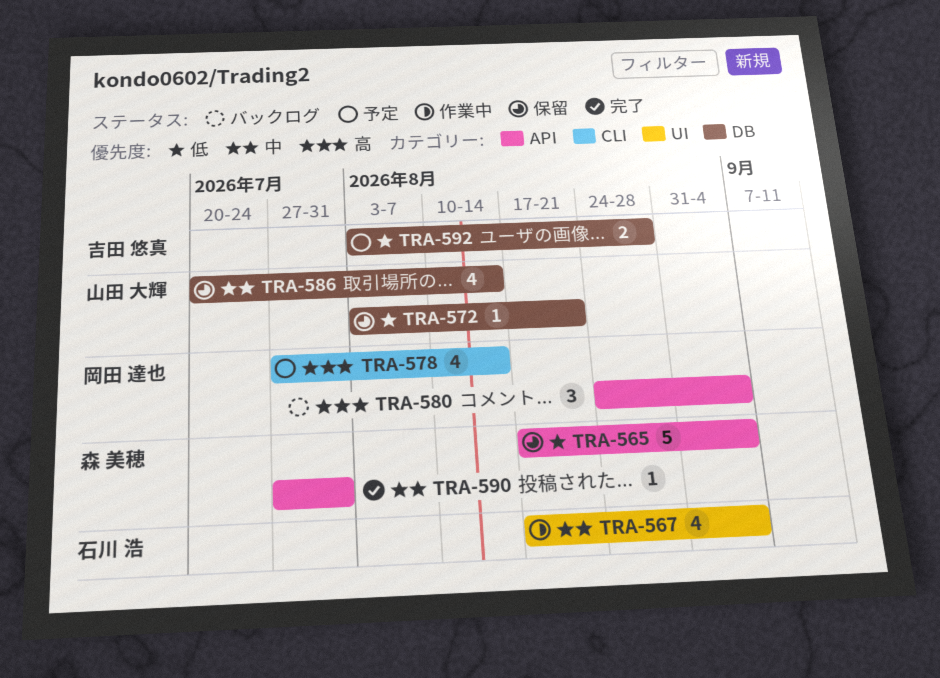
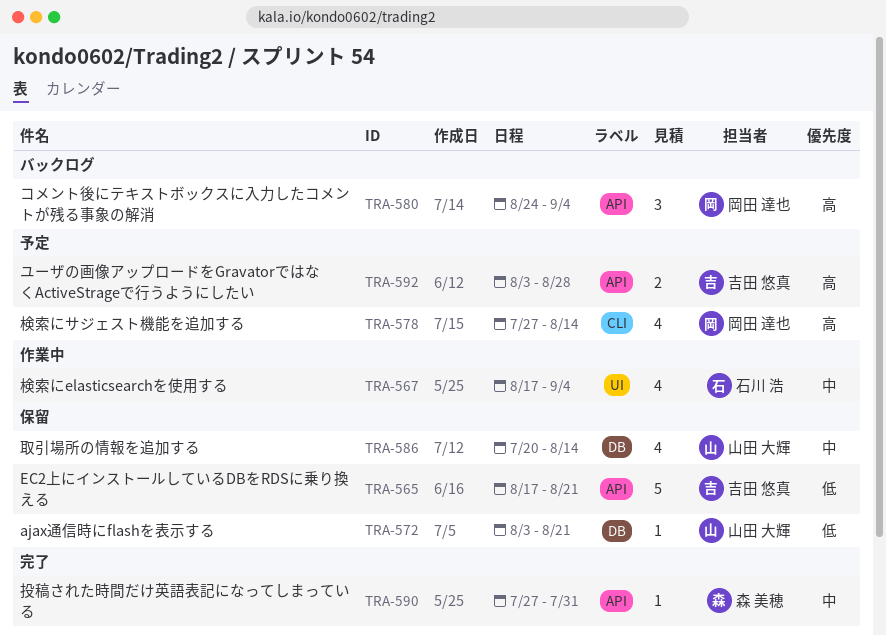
TRA-565, owner: 森 美穂 -> 吉田 悠真
TRA-565, due: Sep 4 -> Aug 21
TRA-592, priority: 低 -> 高
TRA-592, label: DB -> API

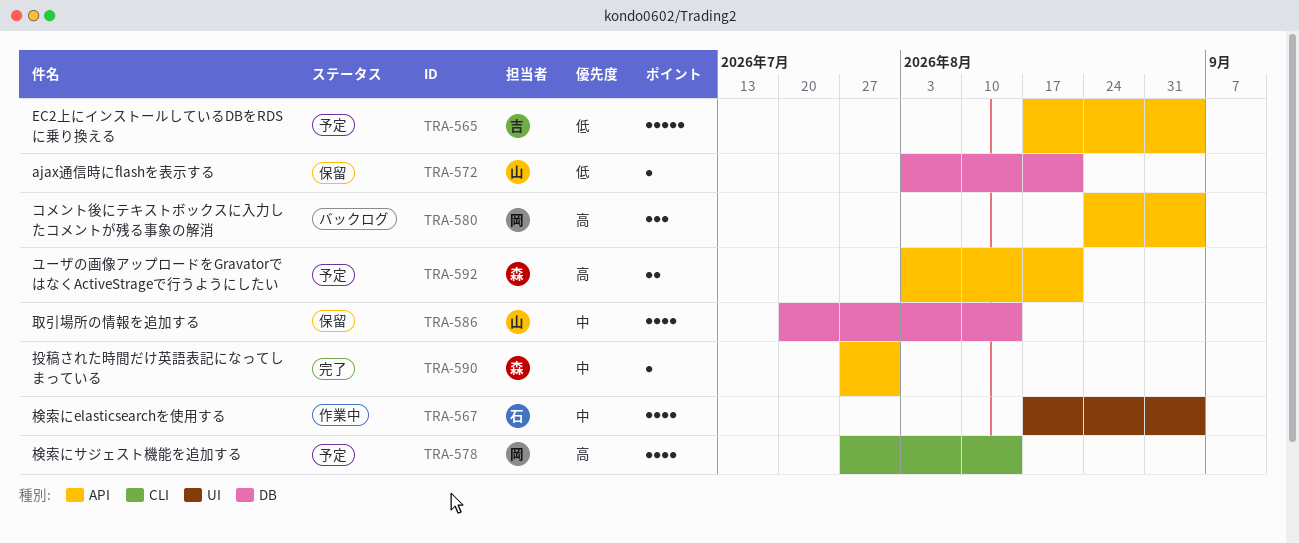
TRA-565, status: 保留 -> 予定
TRA-565, due: Aug 21 -> Sep 4
TRA-592, owner: 吉田 悠真 -> 森 美穂
TRA-592, due: Aug 28 -> Aug 21

